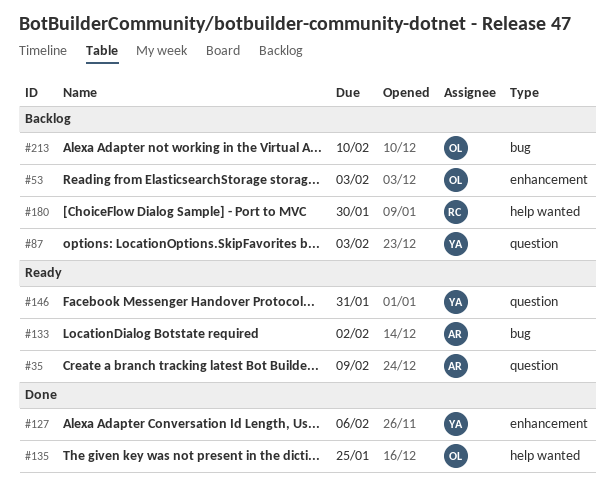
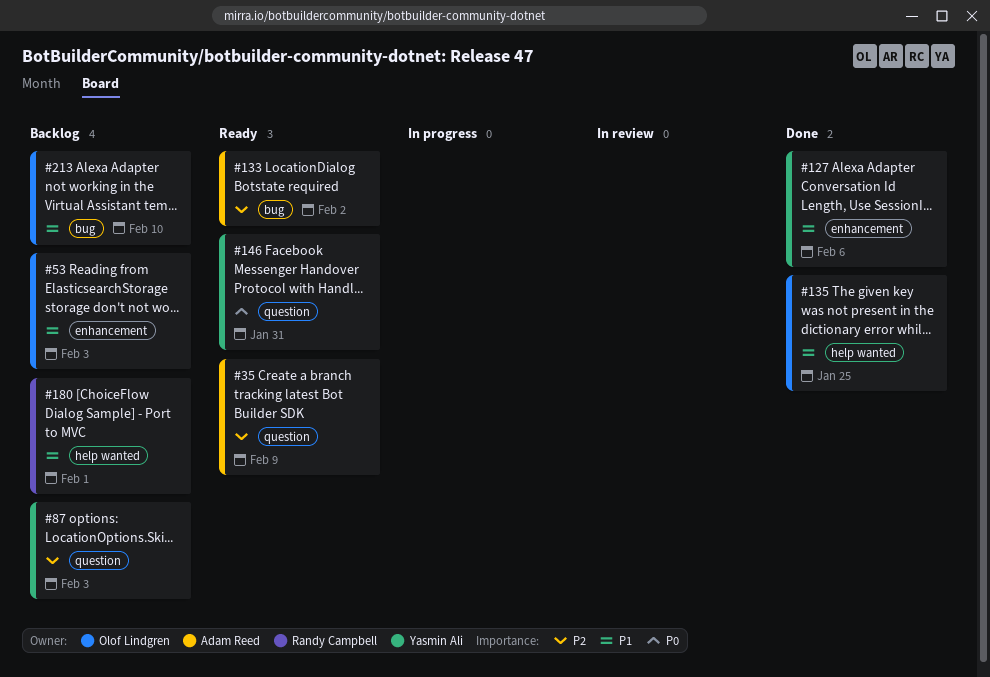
#180, due: Jan 30 -> Feb 1

